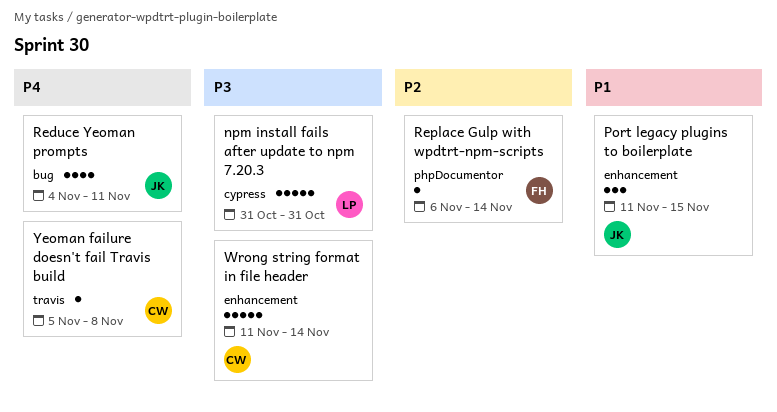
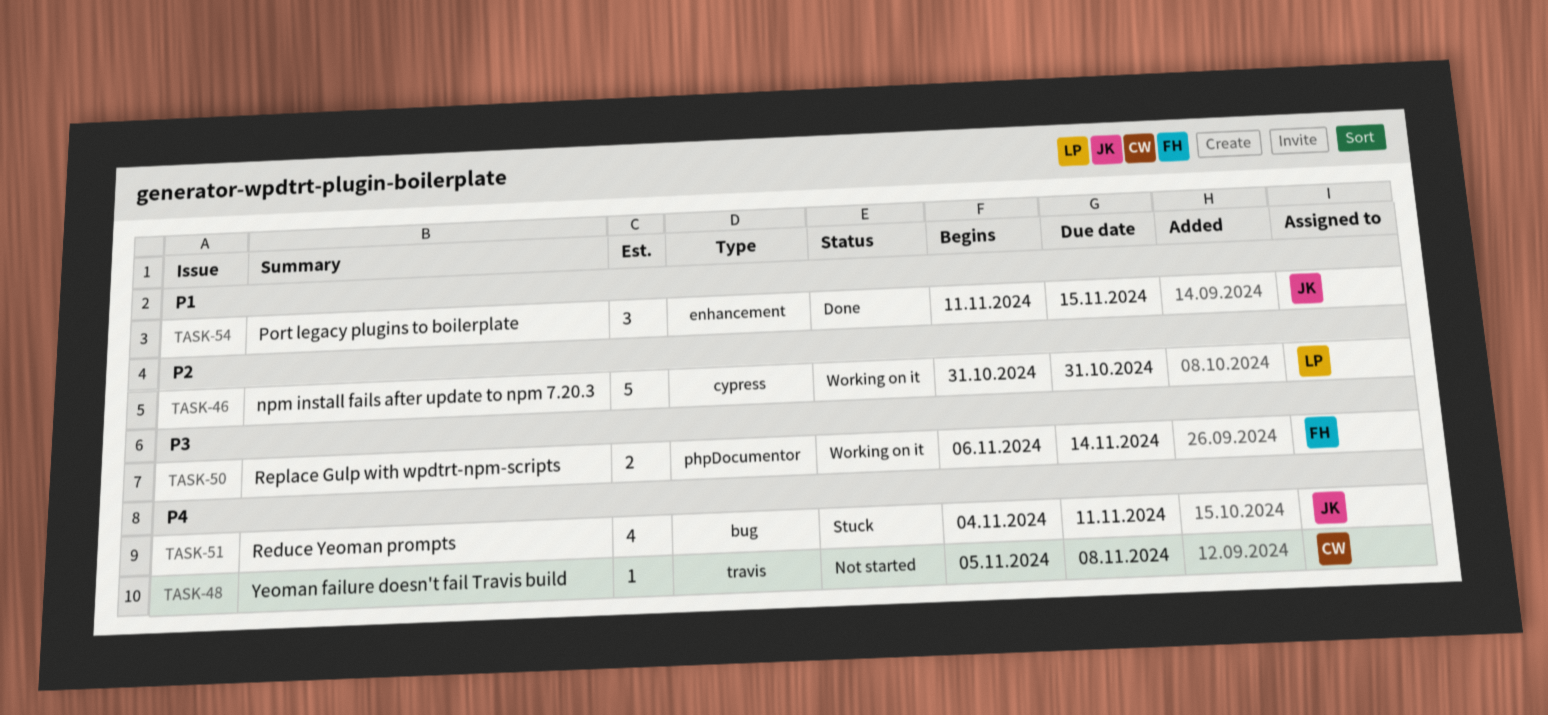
npm install fails after update to npm 7.20.3, priority: P3 -> P2
Replace Gulp with wpdtrt-npm-scripts, priority: P2 -> P3
Replace Gulp with wpdtrt-npm-scripts, estimate: 1 -> 2
Wrong string format in file header: present -> none

